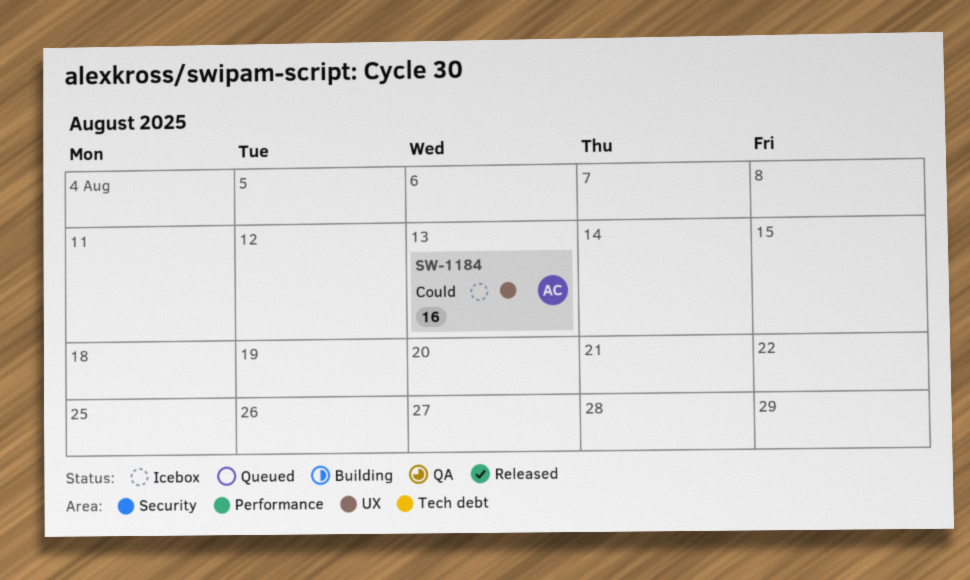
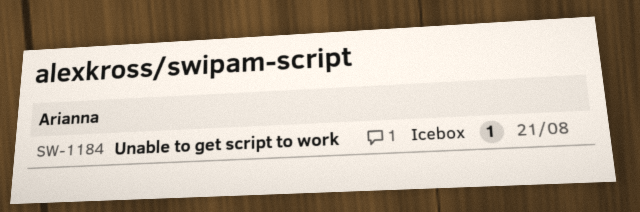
SW-1184, estimate: 16 -> 1
SW-1184, due: Aug 13 -> Aug 21

